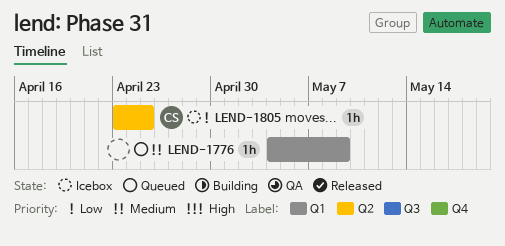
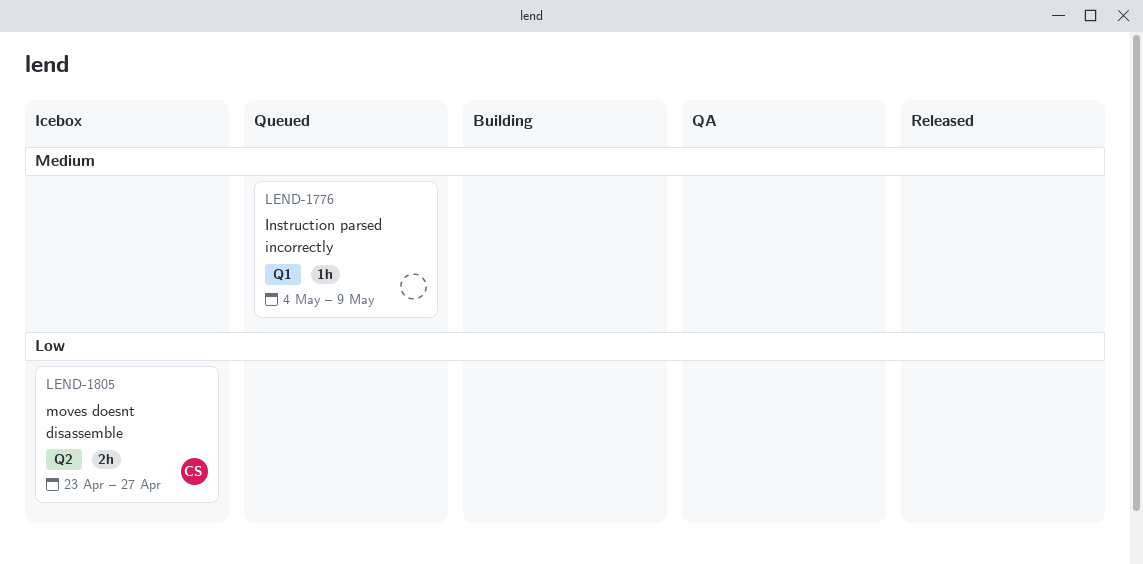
LEND-1805, estimate: 1h -> 2h
LEND-1805, due: Apr 25 -> Apr 27

